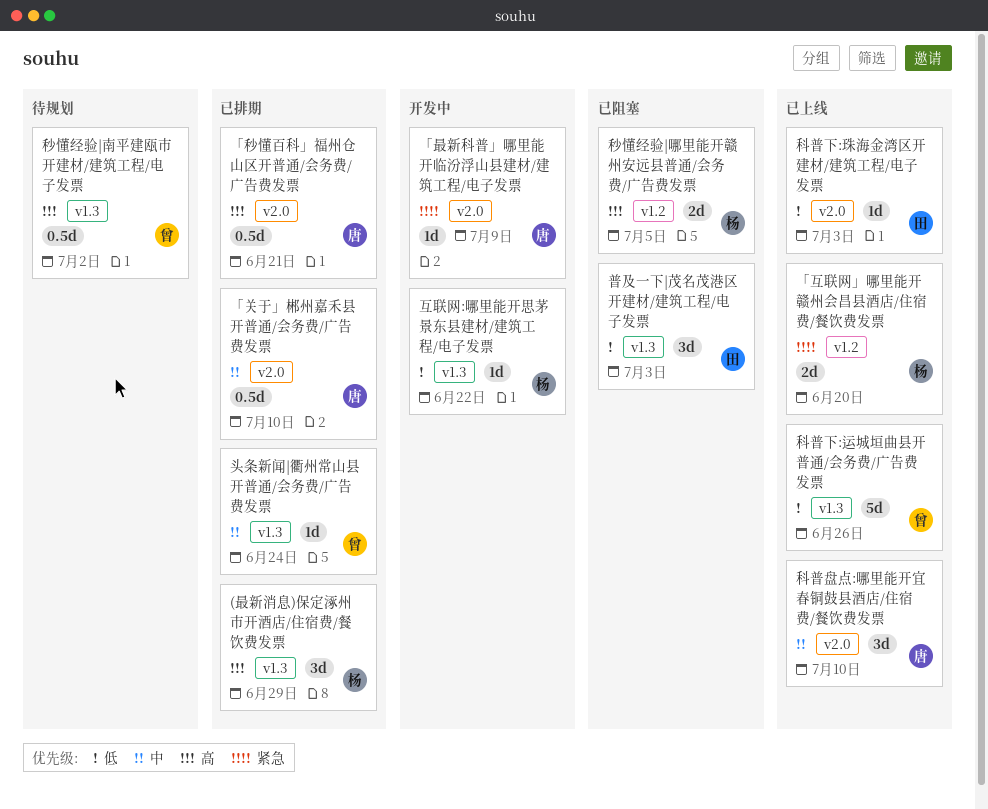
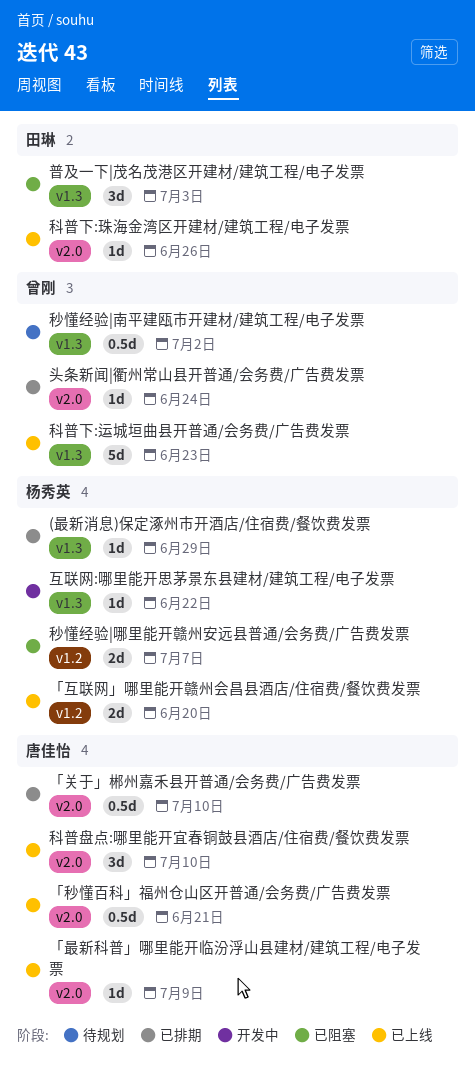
(最新消息)保定涿州市开酒店/住宿费/餐饮费发票, estimate: 3d -> 1d
「最新科普」哪里能开临汾浮山县建材/建筑工程/电子发票, status: 开发中 -> 已上线
「秒懂百科」福州仓山区开普通/会务费/广告费发票, status: 已排期 -> 已上线
头条新闻|衢州常山县开普通/会务费/广告费发票, label: v1.3 -> v2.0
科普下:珠海金湾区开建材/建筑工程/电子发票, due: Jul 3 -> Jun 26
科普下:运城垣曲县开普通/会务费/广告费发票, due: Jun 26 -> Jun 23
秒懂经验|哪里能开赣州安远县普通/会务费/广告费发票, due: Jul 5 -> Jul 7

